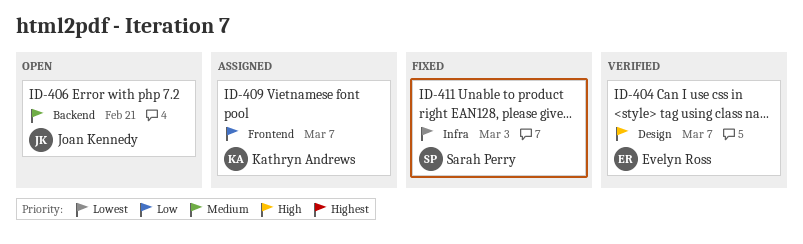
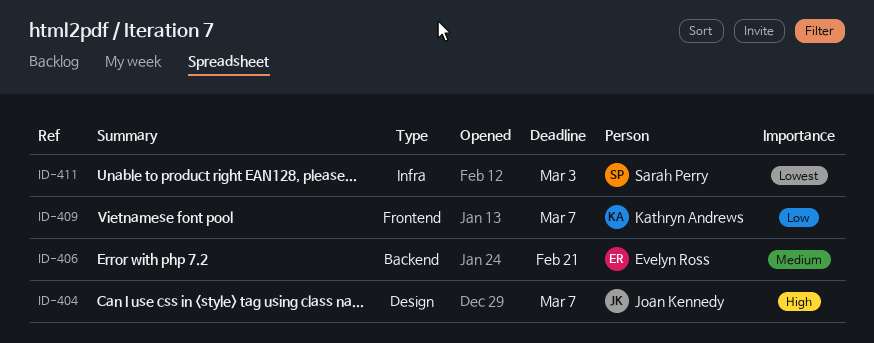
ID-404, owner: Evelyn Ross -> Joan Kennedy
ID-406, owner: Joan Kennedy -> Evelyn Ross

